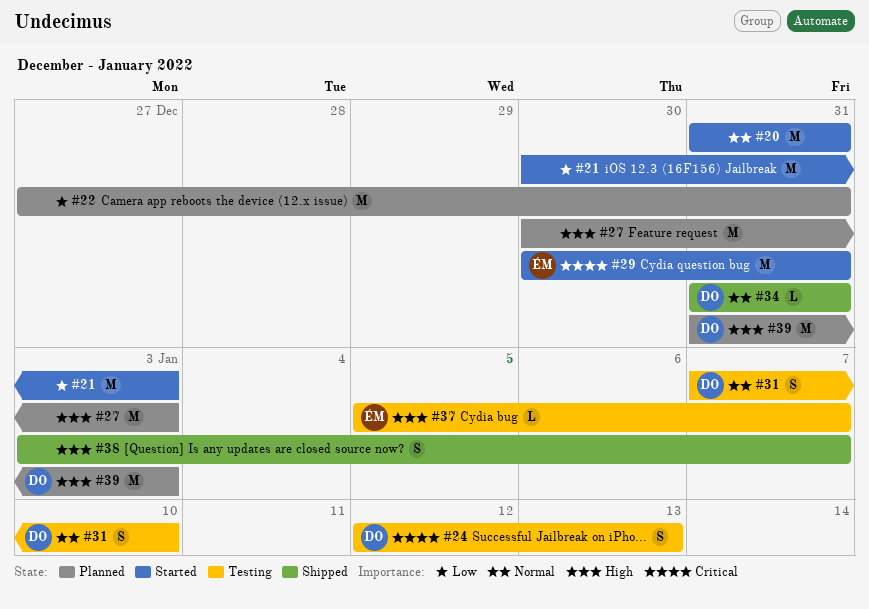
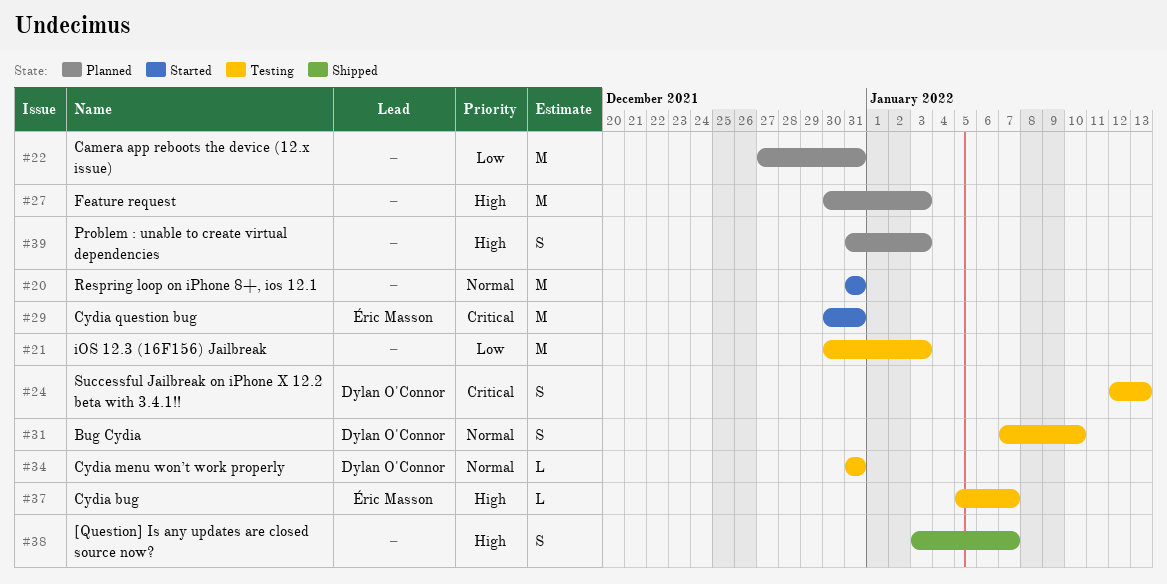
#21, status: Started -> Testing
#34, status: Shipped -> Testing
#39, owner: Dylan O'Connor -> none
#39, estimate: M -> S

